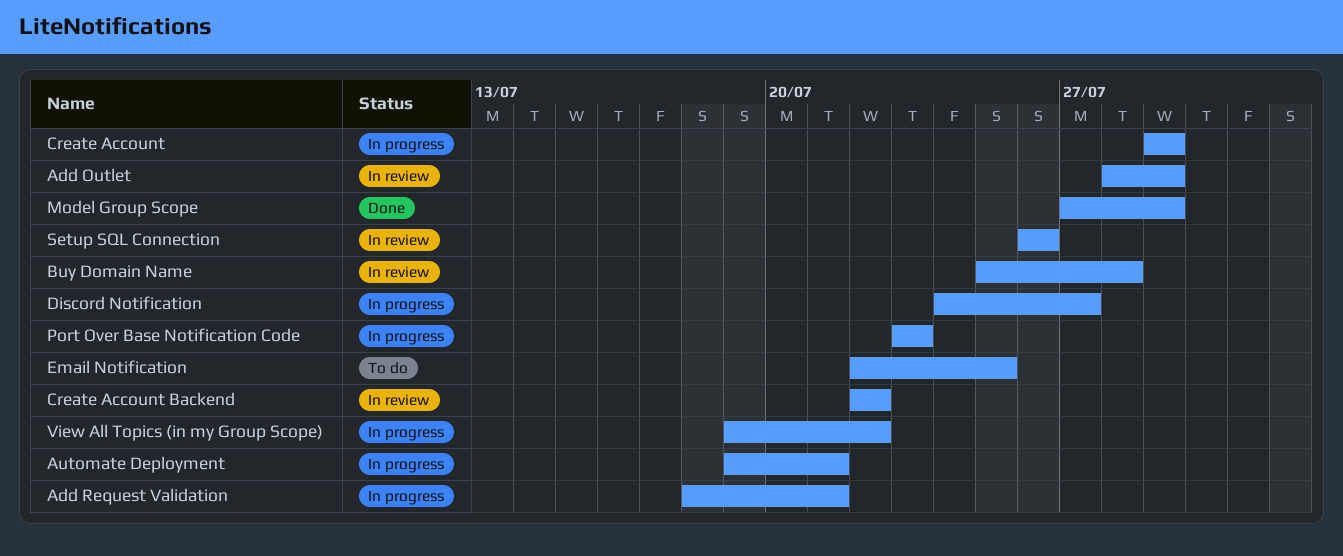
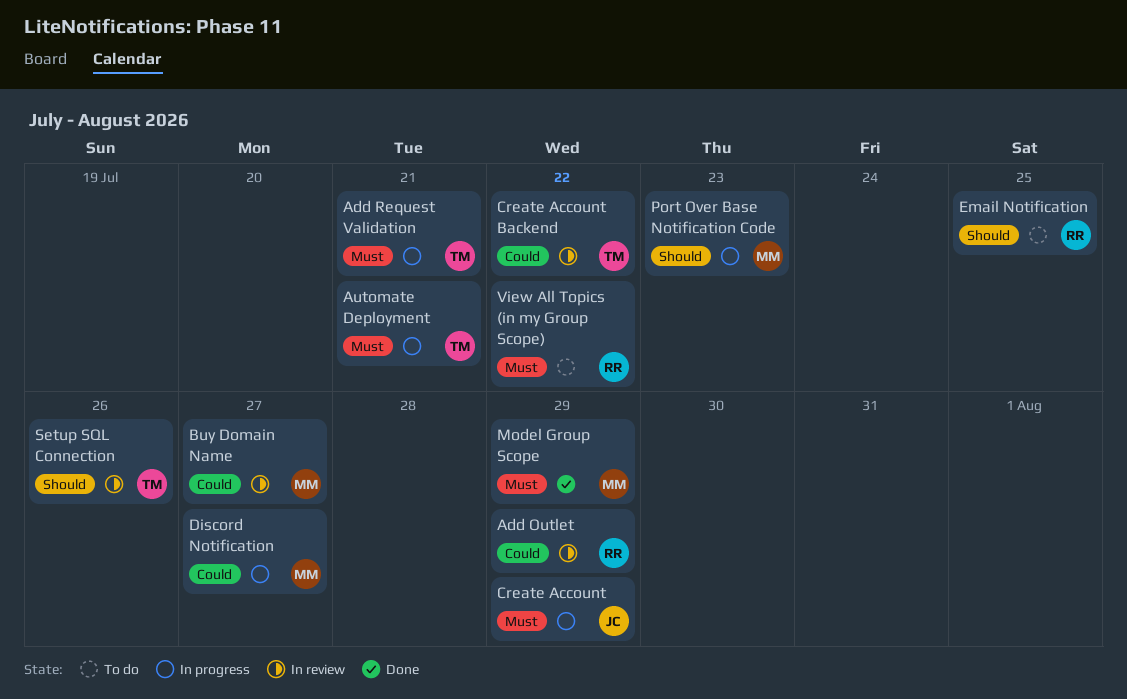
Buy Domain Name, due: Jul 28 -> Jul 27
View All Topics (in my Group Scope), status: In progress -> To do

